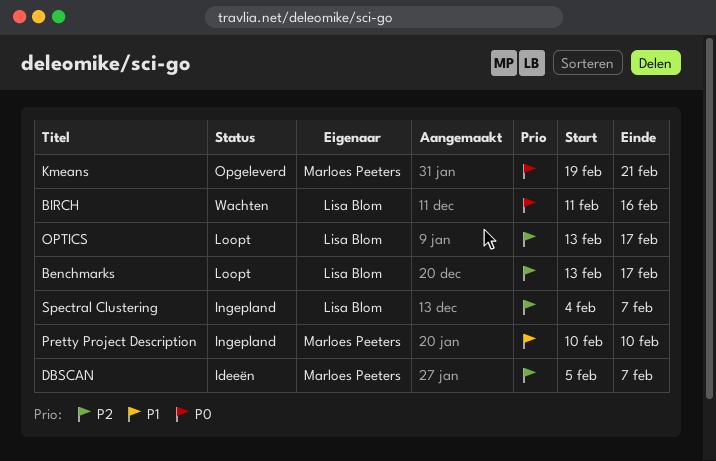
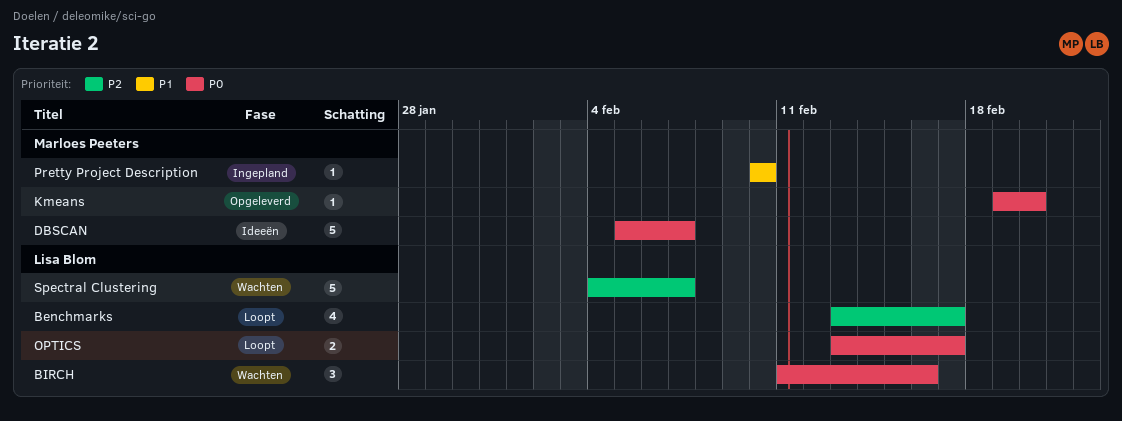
DBSCAN, priority: P2 -> P0
Kmeans, due: Feb 21 -> Feb 20
OPTICS, priority: P2 -> P0
Spectral Clustering, status: Ingepland -> Wachten

